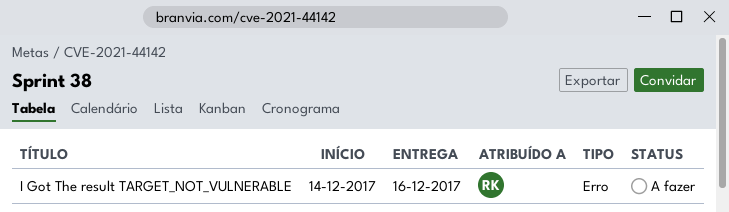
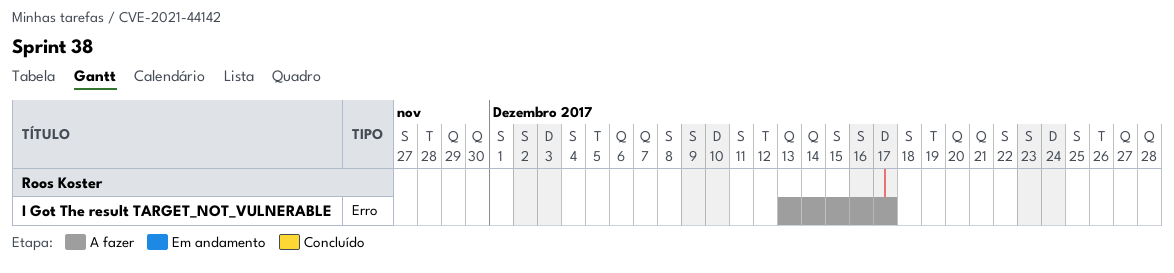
I Got The result TARGET_NOT_VULNERABLE, start: Dec 14 -> Dec 13
I Got The result TARGET_NOT_VULNERABLE, due: Dec 16 -> Dec 17

